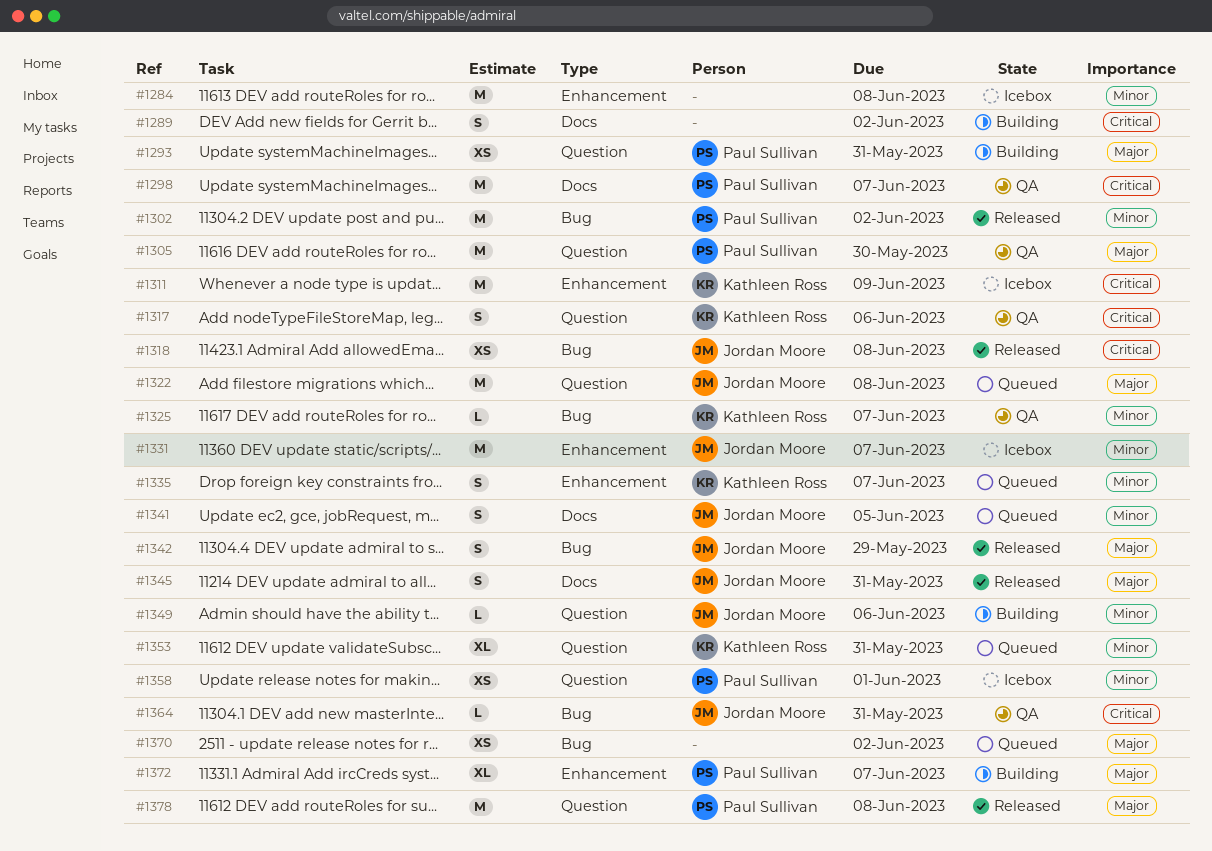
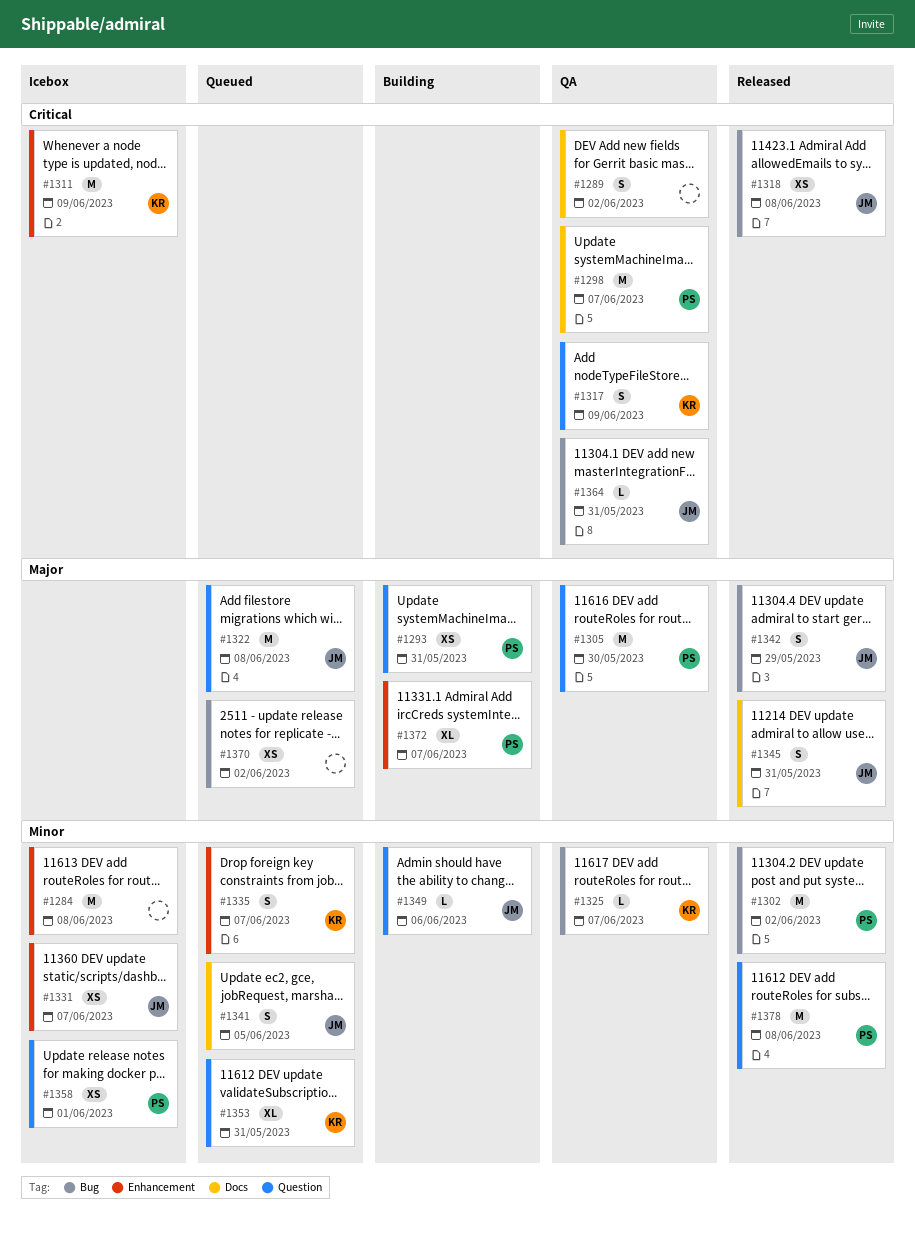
#1289, status: Building -> QA
#1317, due: Jun 6 -> Jun 9
#1331, estimate: M -> XS
#1378, priority: Major -> Minor

